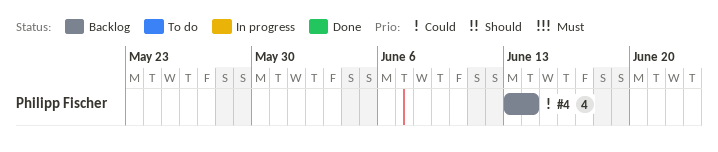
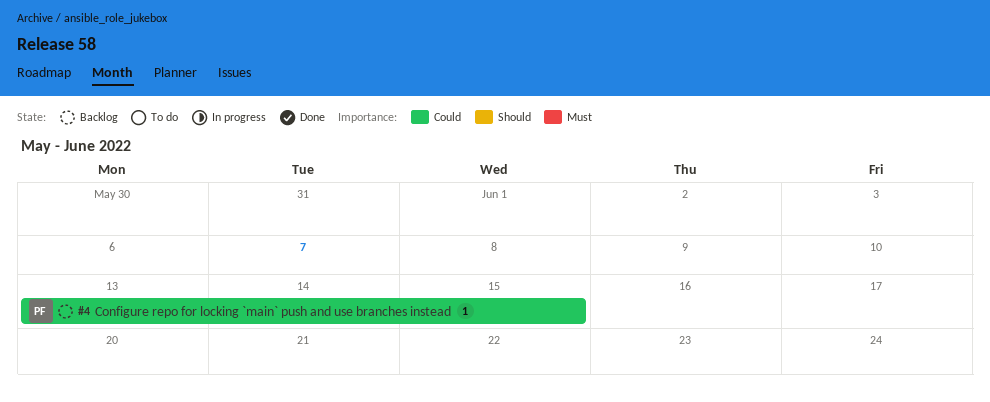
#4, estimate: 4 -> 1
#4, due: Jun 14 -> Jun 15

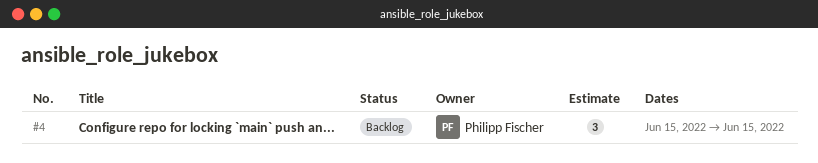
#4, estimate: 1 -> 3
#4, start: Jun 13 -> Jun 15

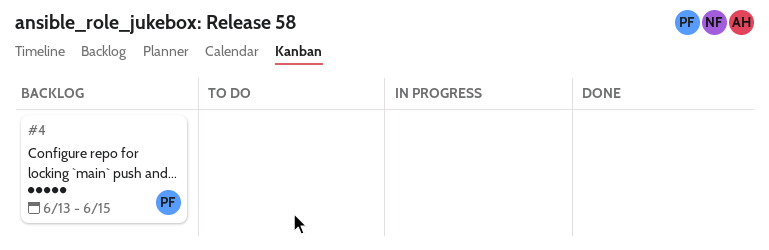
#4, estimate: 3 -> 5
#4, start: Jun 15 -> Jun 13

